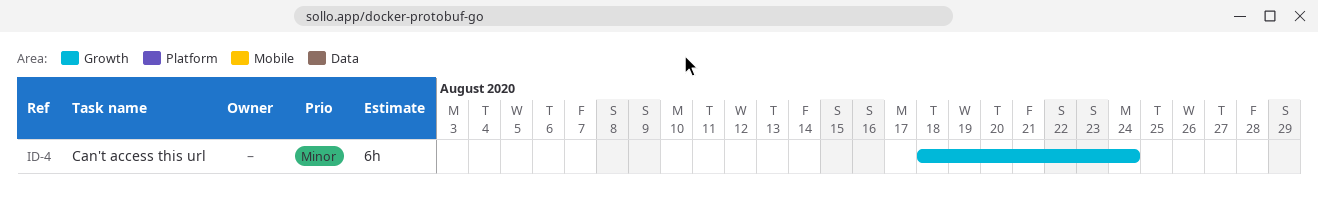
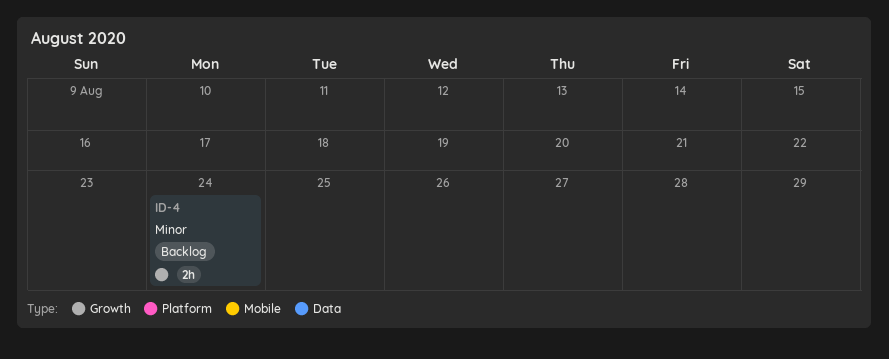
ID-4, estimate: 6h -> 2h

